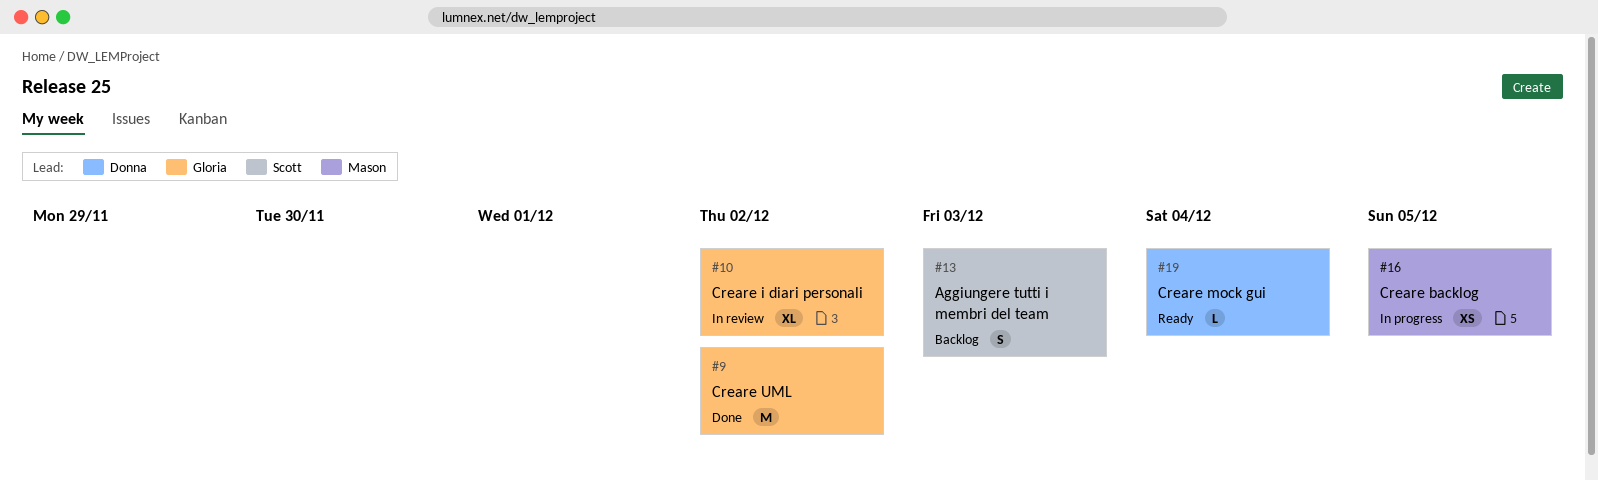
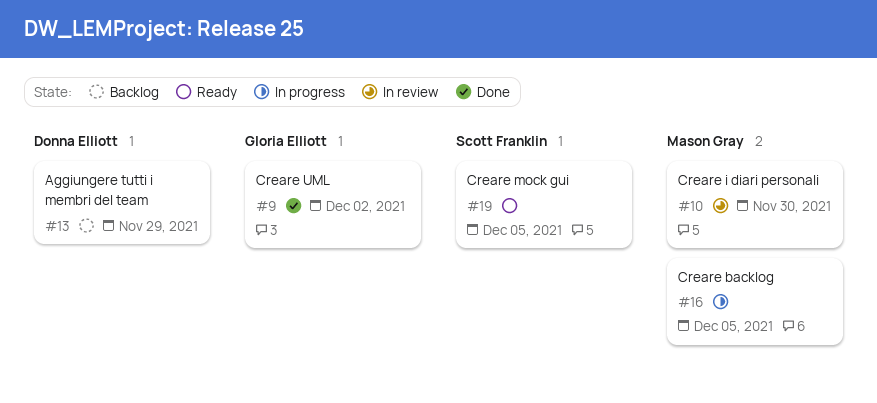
#10, owner: Gloria Elliott -> Mason Gray
#10, due: Dec 2 -> Nov 30
#13, owner: Scott Franklin -> Donna Elliott
#13, due: Dec 3 -> Nov 29
#19, owner: Donna Elliott -> Scott Franklin
#19, due: Dec 4 -> Dec 5

